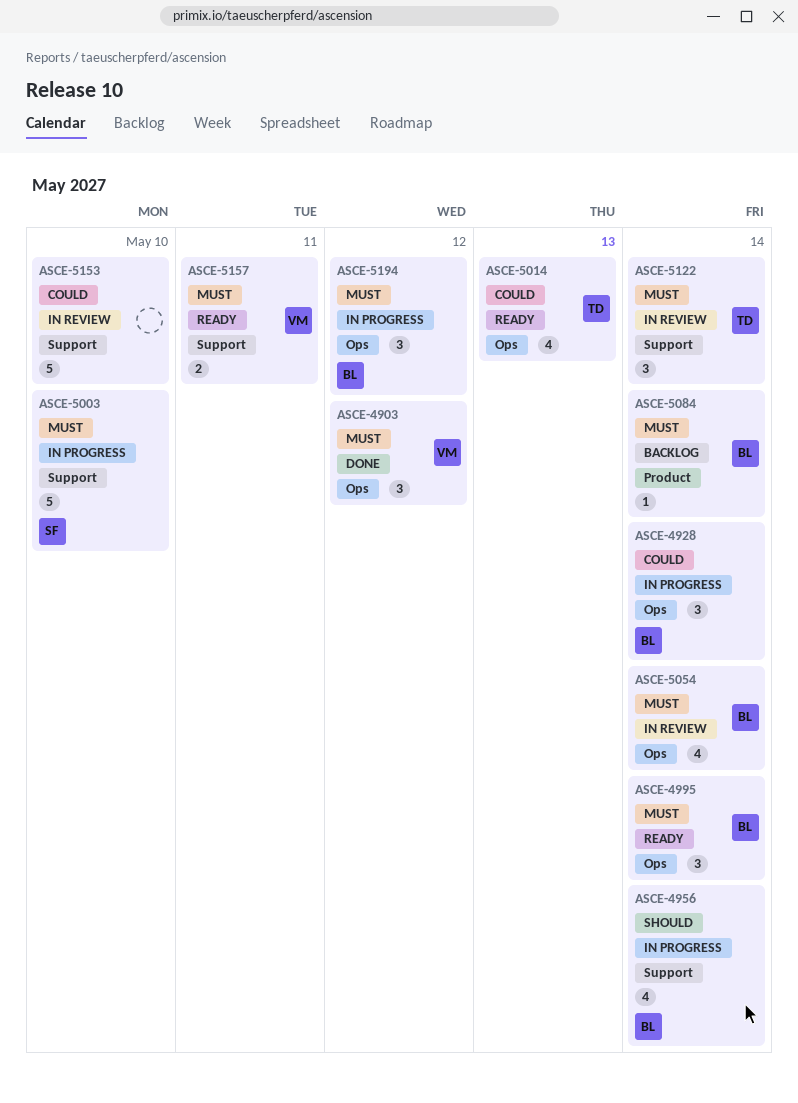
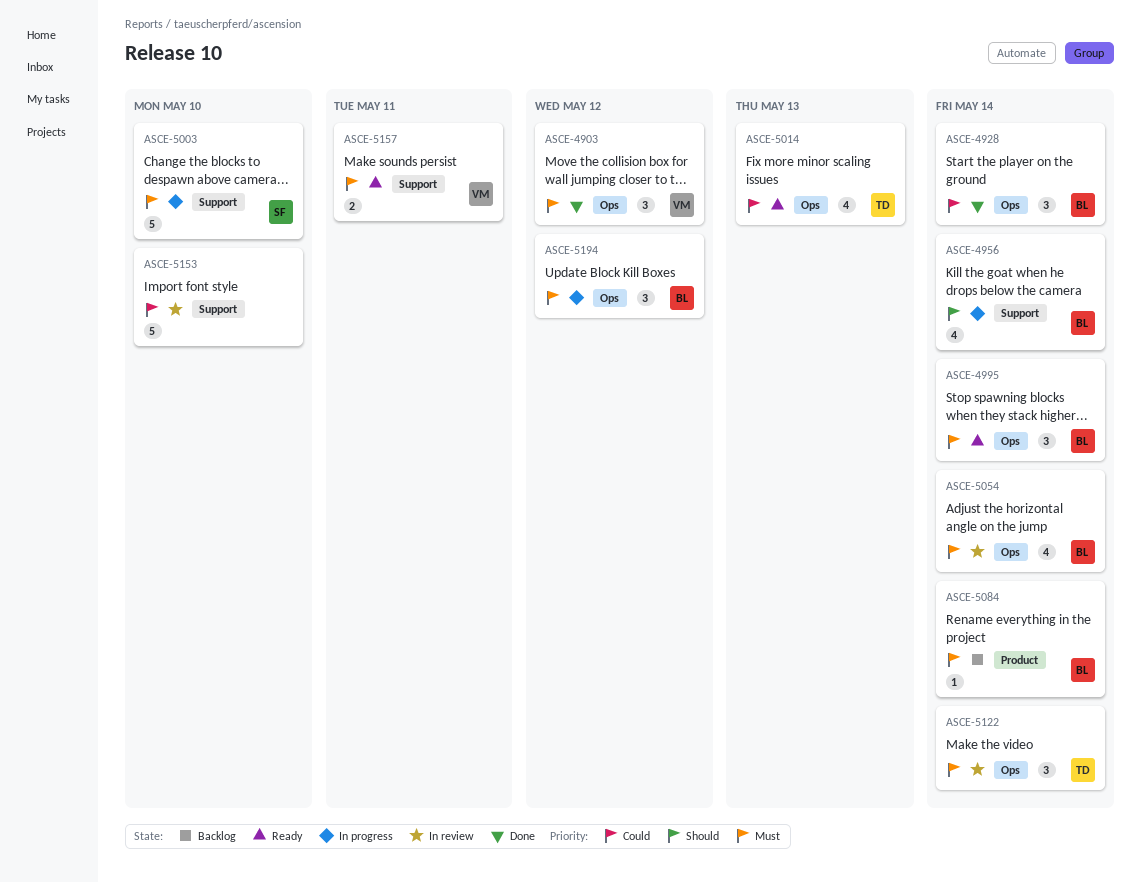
ASCE-4928, status: In progress -> Done
ASCE-5122, label: Support -> Ops

